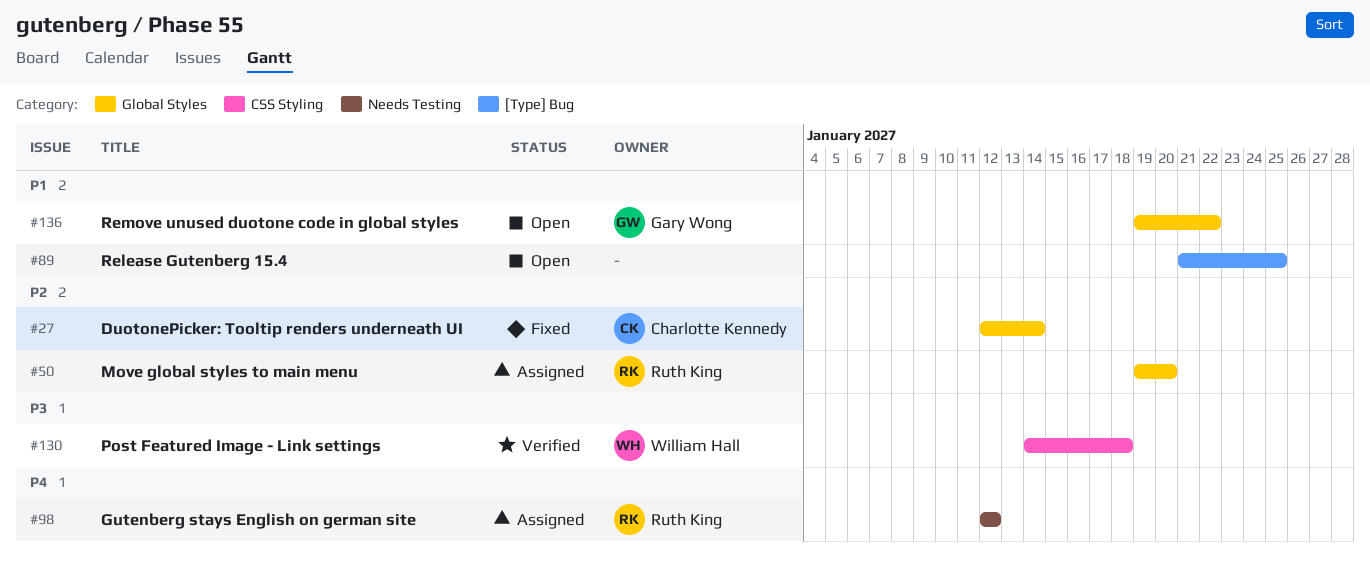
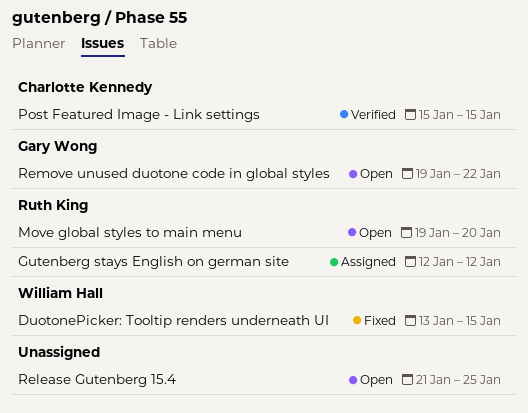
DuotonePicker: Tooltip renders underneath UI, owner: Charlotte Kennedy -> William Hall
DuotonePicker: Tooltip renders underneath UI, start: Jan 12 -> Jan 13
DuotonePicker: Tooltip renders underneath UI, due: Jan 14 -> Jan 15
Move global styles to main menu, status: Assigned -> Open
Post Featured Image - Link settings, owner: William Hall -> Charlotte Kennedy
Post Featured Image - Link settings, start: Jan 14 -> Jan 15
Post Featured Image - Link settings, due: Jan 18 -> Jan 15

